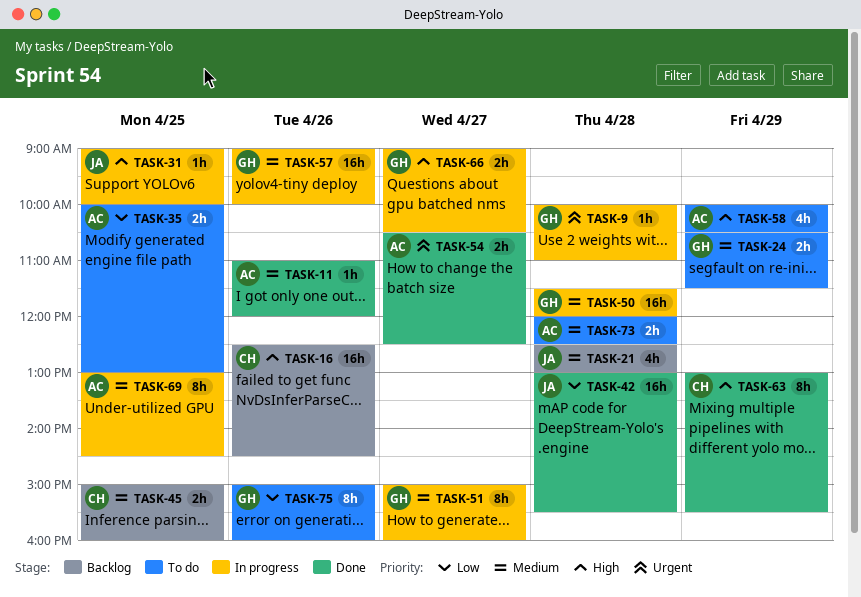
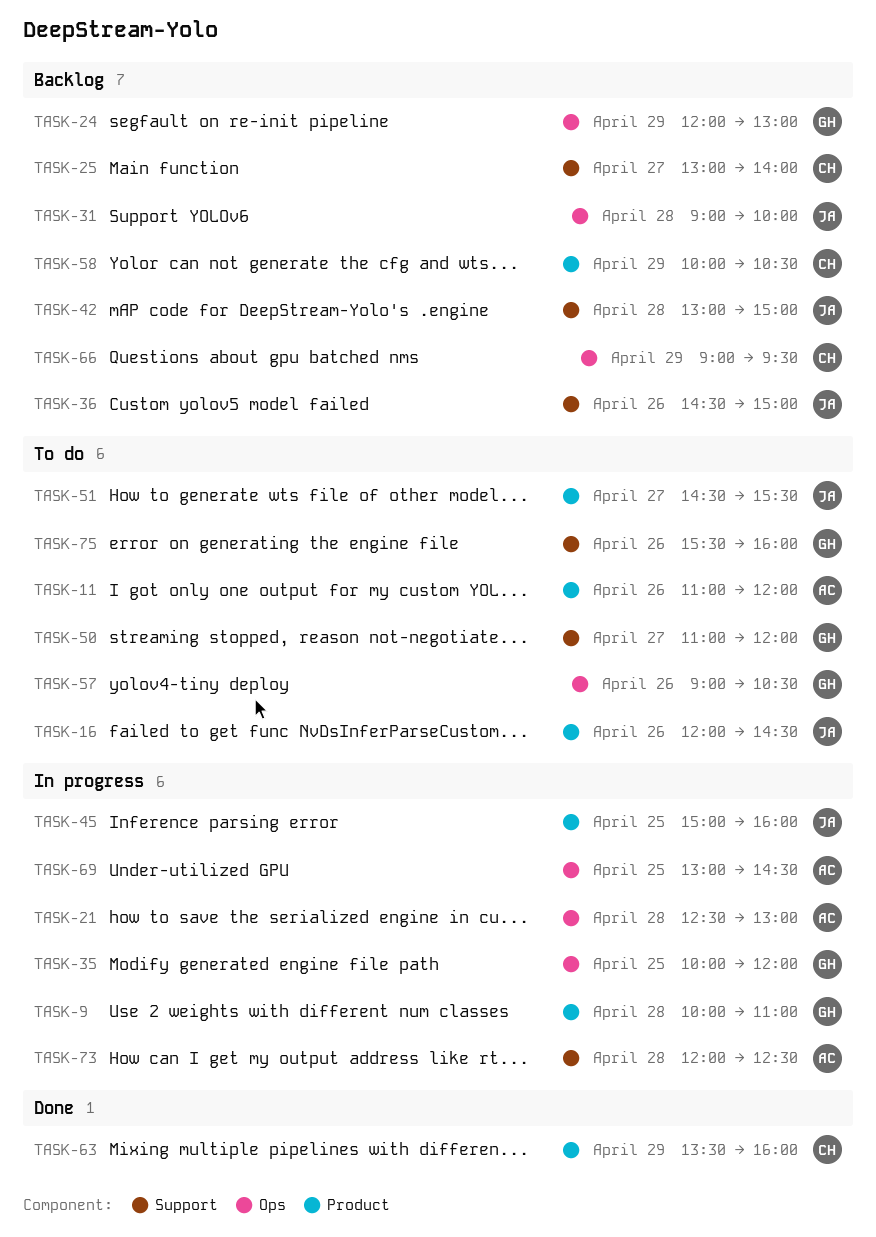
TASK-11, status: Done -> To do
TASK-16, status: Backlog -> To do
TASK-16, owner: CH -> JA
TASK-16, begins: 12:30 -> 12:00
TASK-21, status: Backlog -> In progress
TASK-21, owner: JA -> AC
TASK-24, status: To do -> Backlog
TASK-24, begins: 10:30 -> 12:00
TASK-24, ends: 11:30 -> 13:00
TASK-25: none -> present
TASK-31, status: In progress -> Backlog
TASK-31, day: Apr 25 -> Apr 28
TASK-35, status: To do -> In progress
TASK-35, owner: AC -> GH
TASK-35, ends: 13:00 -> 12:00
TASK-36: none -> present
TASK-42, status: Done -> Backlog
TASK-42, ends: 15:30 -> 15:00
TASK-45, status: Backlog -> In progress
TASK-45, owner: CH -> JA
TASK-50, status: In progress -> To do
TASK-50, day: Apr 28 -> Apr 27
TASK-50, begins: 11:30 -> 11:00
TASK-51, status: In progress -> To do
TASK-51, owner: GH -> JA
TASK-51, begins: 15:00 -> 14:30
TASK-51, ends: 16:00 -> 15:30
TASK-54: present -> none
TASK-57, status: In progress -> To do
TASK-57, ends: 10:00 -> 10:30
TASK-58, status: To do -> Backlog
TASK-58, owner: AC -> CH
TASK-63, begins: 13:00 -> 13:30
TASK-63, ends: 15:30 -> 16:00
TASK-66, status: In progress -> Backlog
TASK-66, owner: GH -> CH
TASK-66, day: Apr 27 -> Apr 29
TASK-66, ends: 10:30 -> 09:30
TASK-73, status: To do -> In progress
TASK-75, begins: 15:00 -> 15:30

